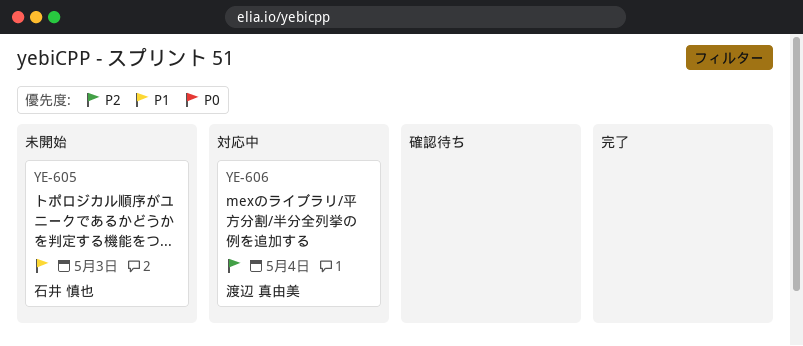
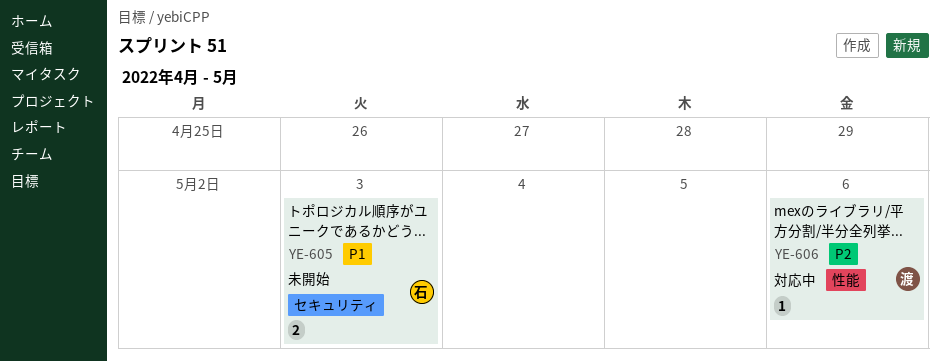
YE-606, due: May 4 -> May 6

